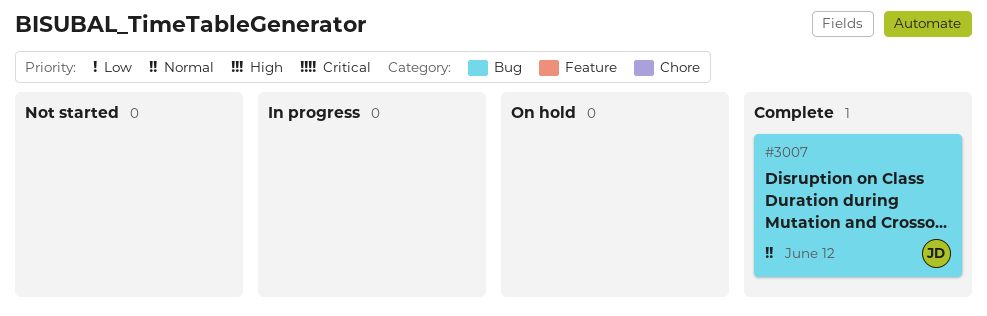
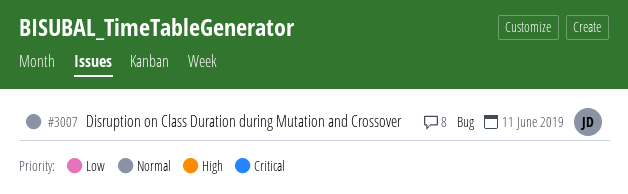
#3007, due: Jun 12 -> Jun 11

